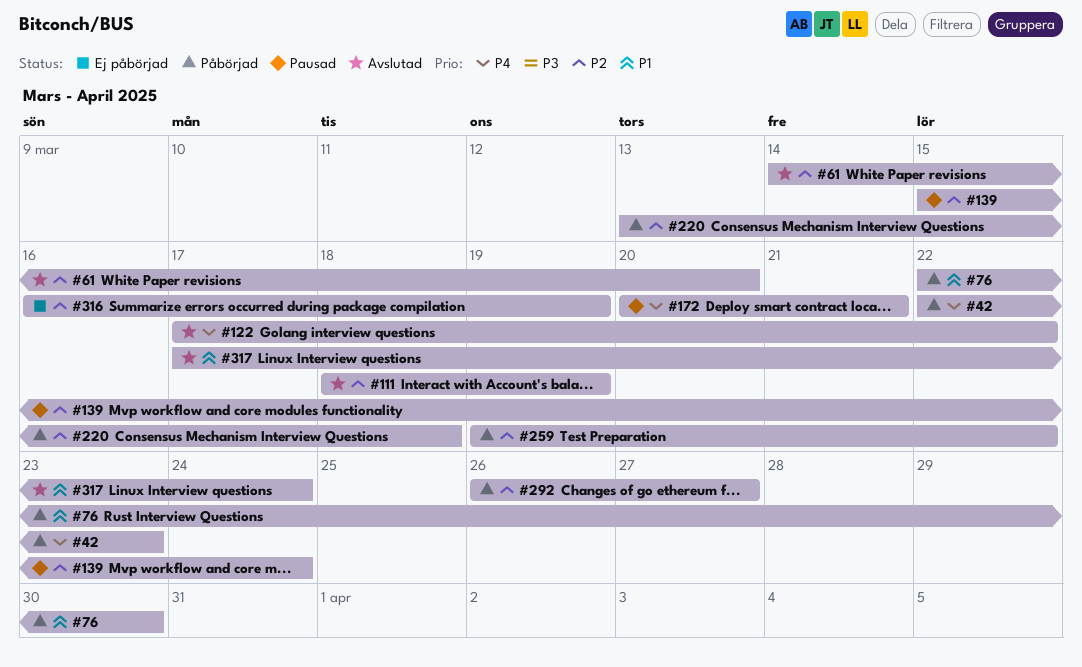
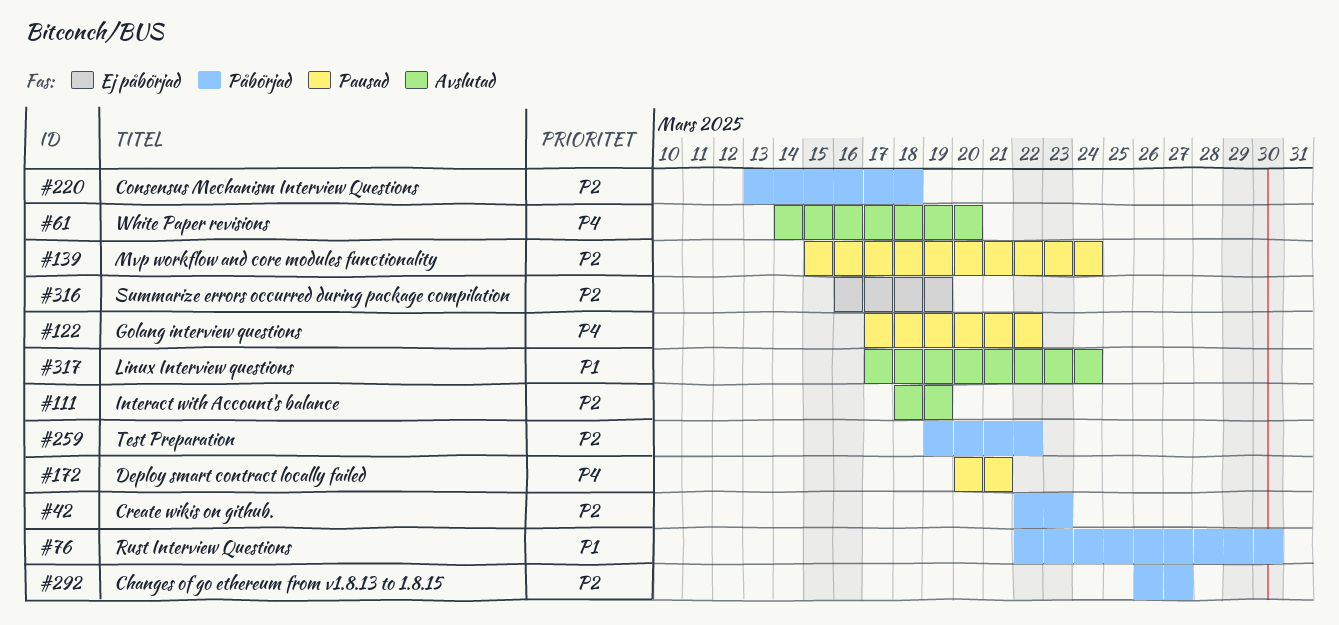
#42, priority: P4 -> P2
#61, priority: P2 -> P4
#122, status: Avslutad -> Pausad

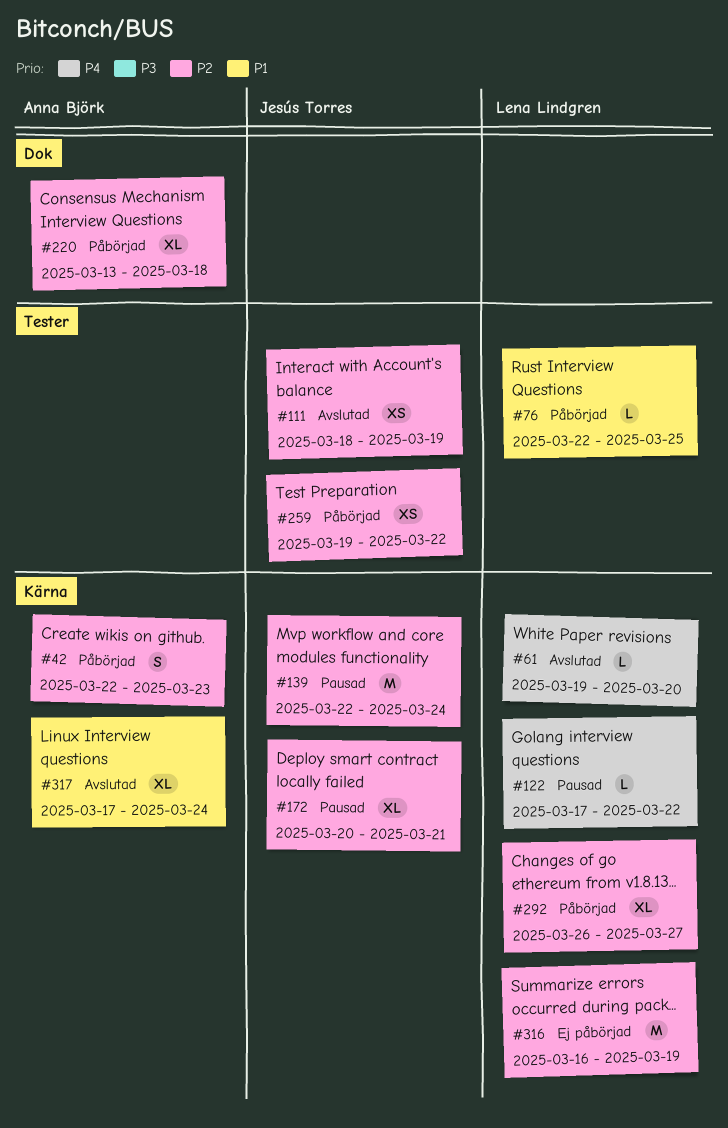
#61, start: Mar 14 -> Mar 19
#76, due: Mar 30 -> Mar 25
#139, start: Mar 15 -> Mar 22
#172, priority: P4 -> P2

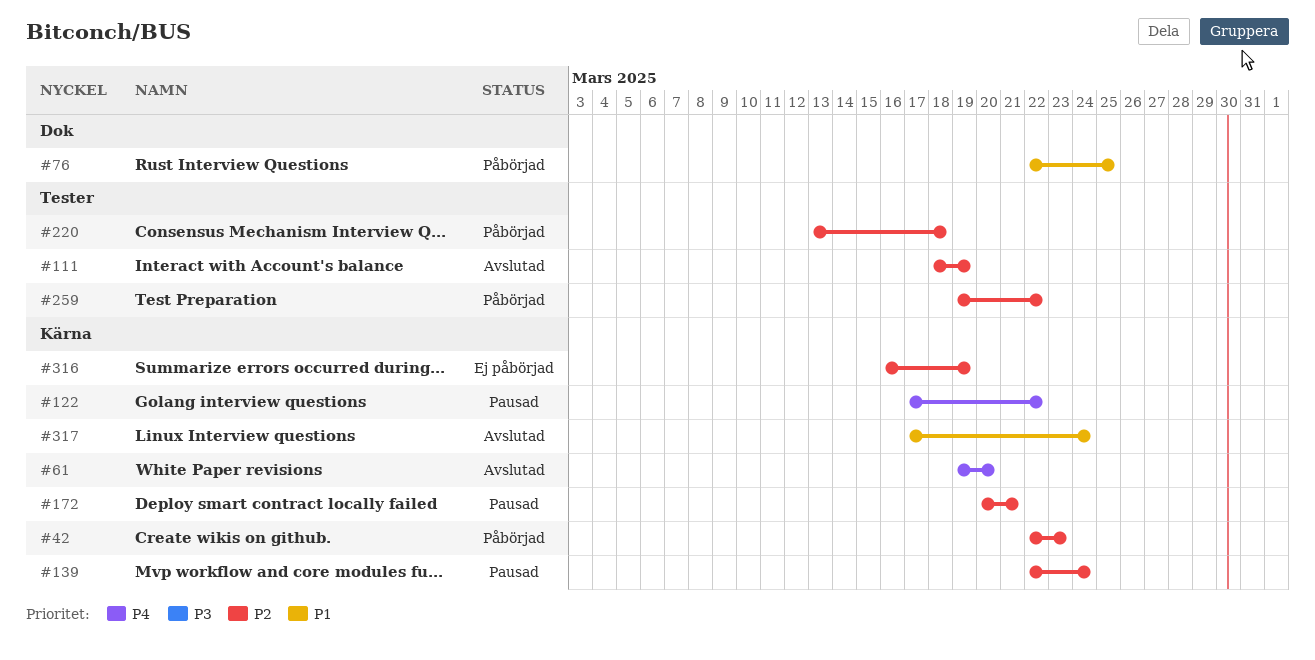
#76, label: Tester -> Dok
#220, label: Dok -> Tester
#292: present -> none

